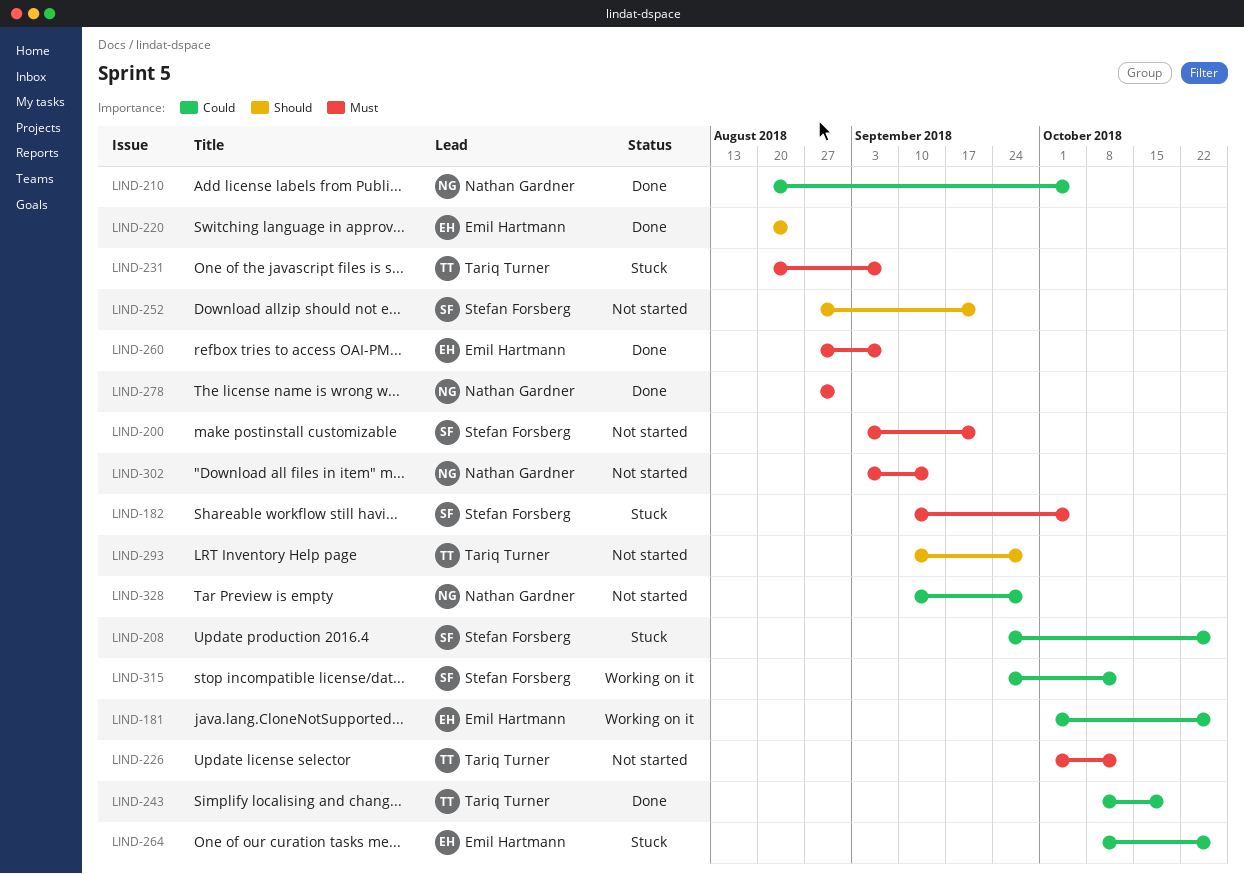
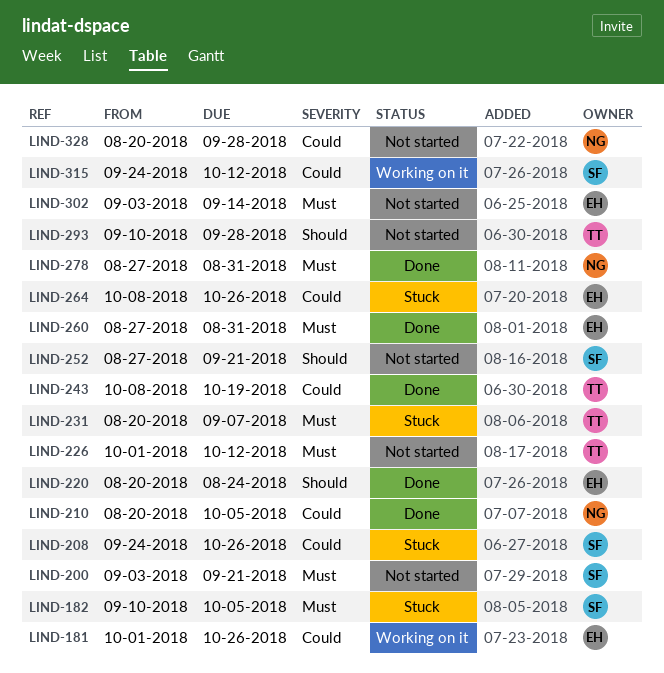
LIND-260, due: Sep 7 -> Aug 31
LIND-302, owner: Nathan Gardner -> Emil Hartmann
LIND-328, start: Sep 10 -> Aug 20

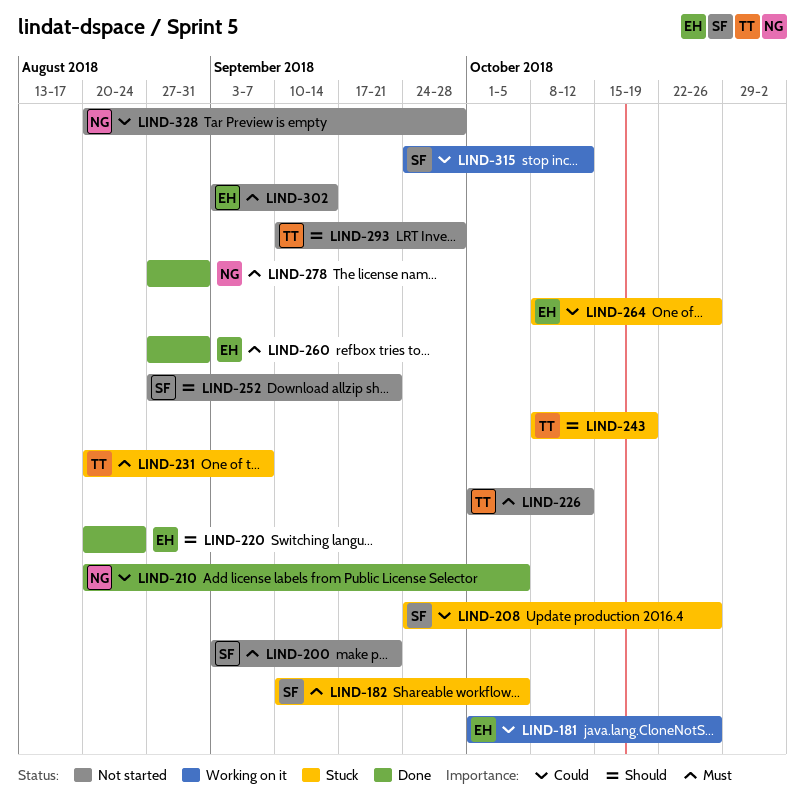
LIND-243, status: Done -> Stuck
LIND-243, priority: Could -> Should

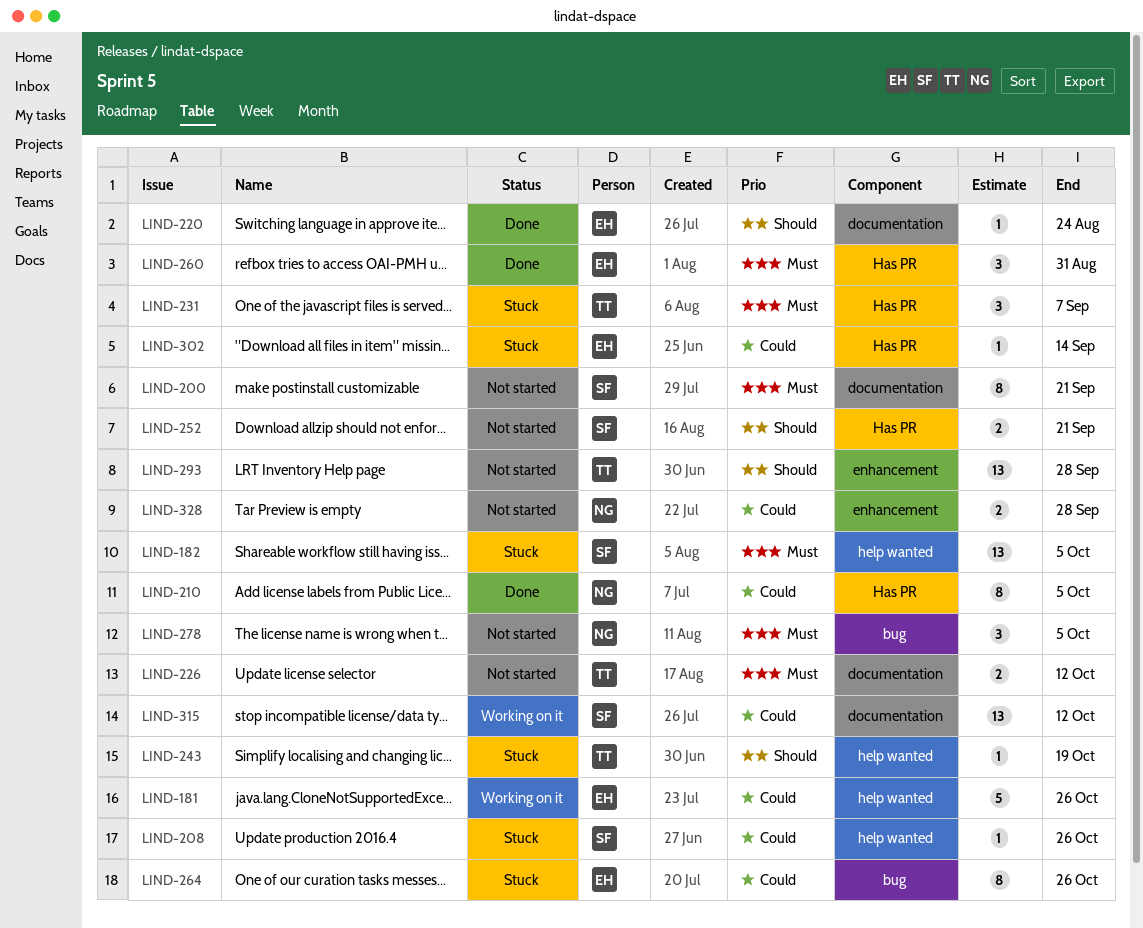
LIND-278, status: Done -> Not started
LIND-278, due: Aug 31 -> Oct 5
LIND-302, status: Not started -> Stuck
LIND-302, priority: Must -> Could

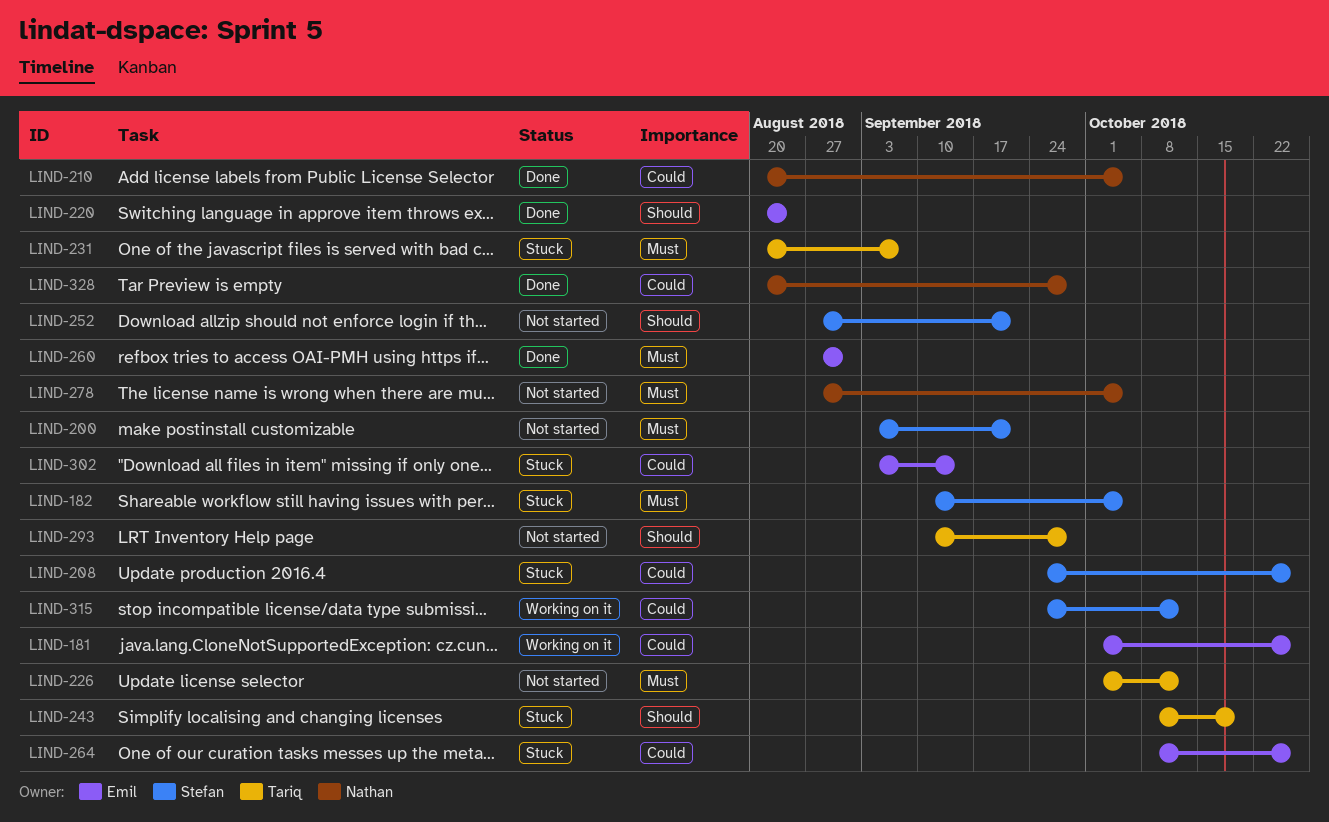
LIND-328, status: Not started -> Done

